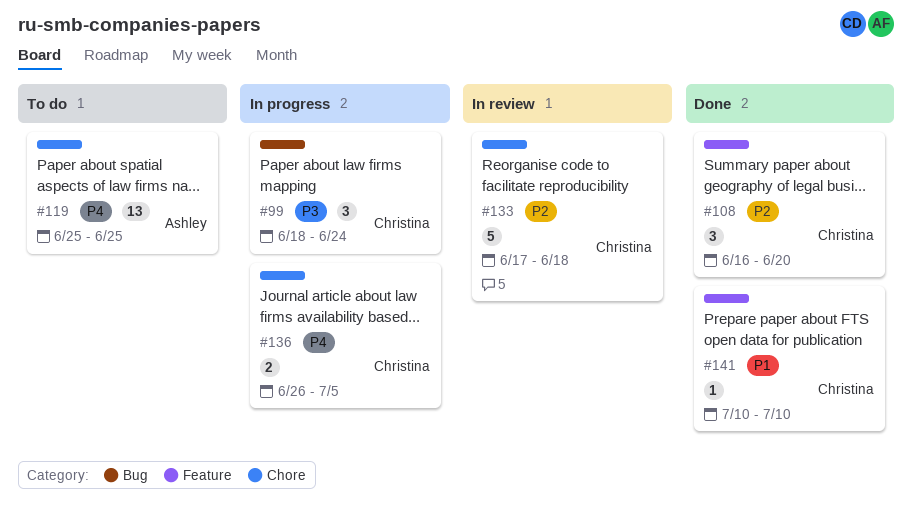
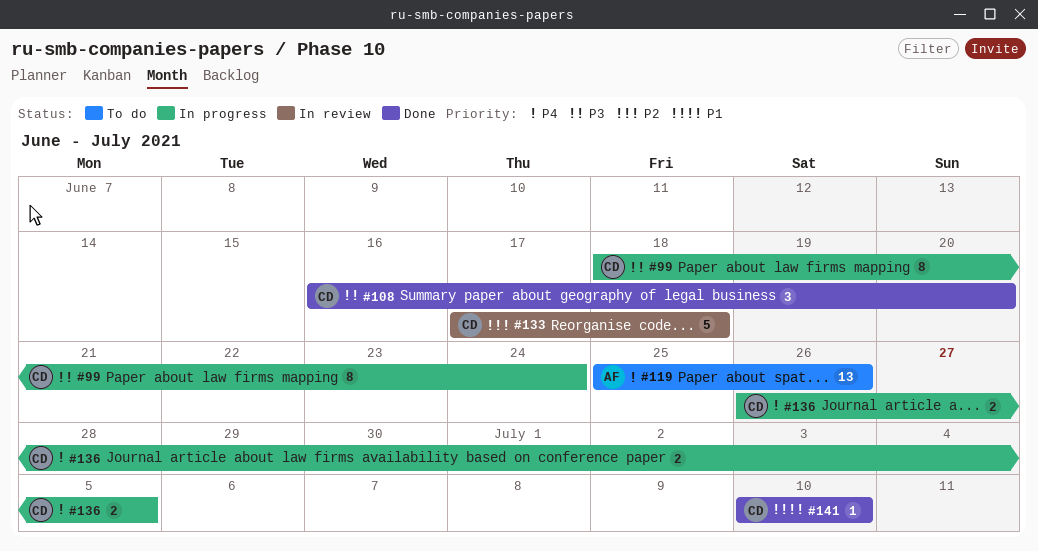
#99, estimate: 3 -> 8
#108, priority: P2 -> P3
#119, due: Jun 25 -> Jun 26

